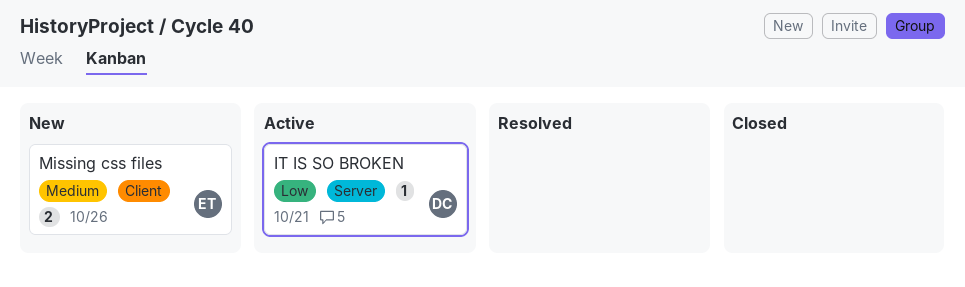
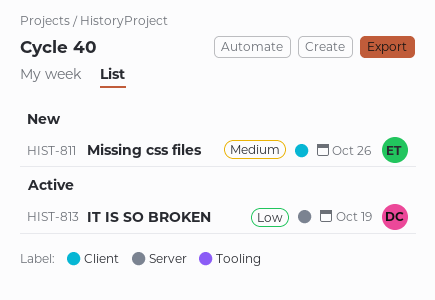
IT IS SO BROKEN, due: Oct 21 -> Oct 19

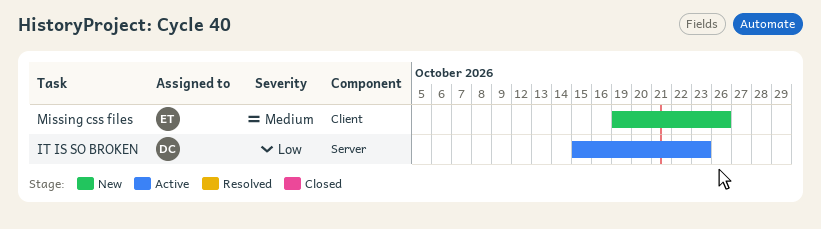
IT IS SO BROKEN, due: Oct 19 -> Oct 23

